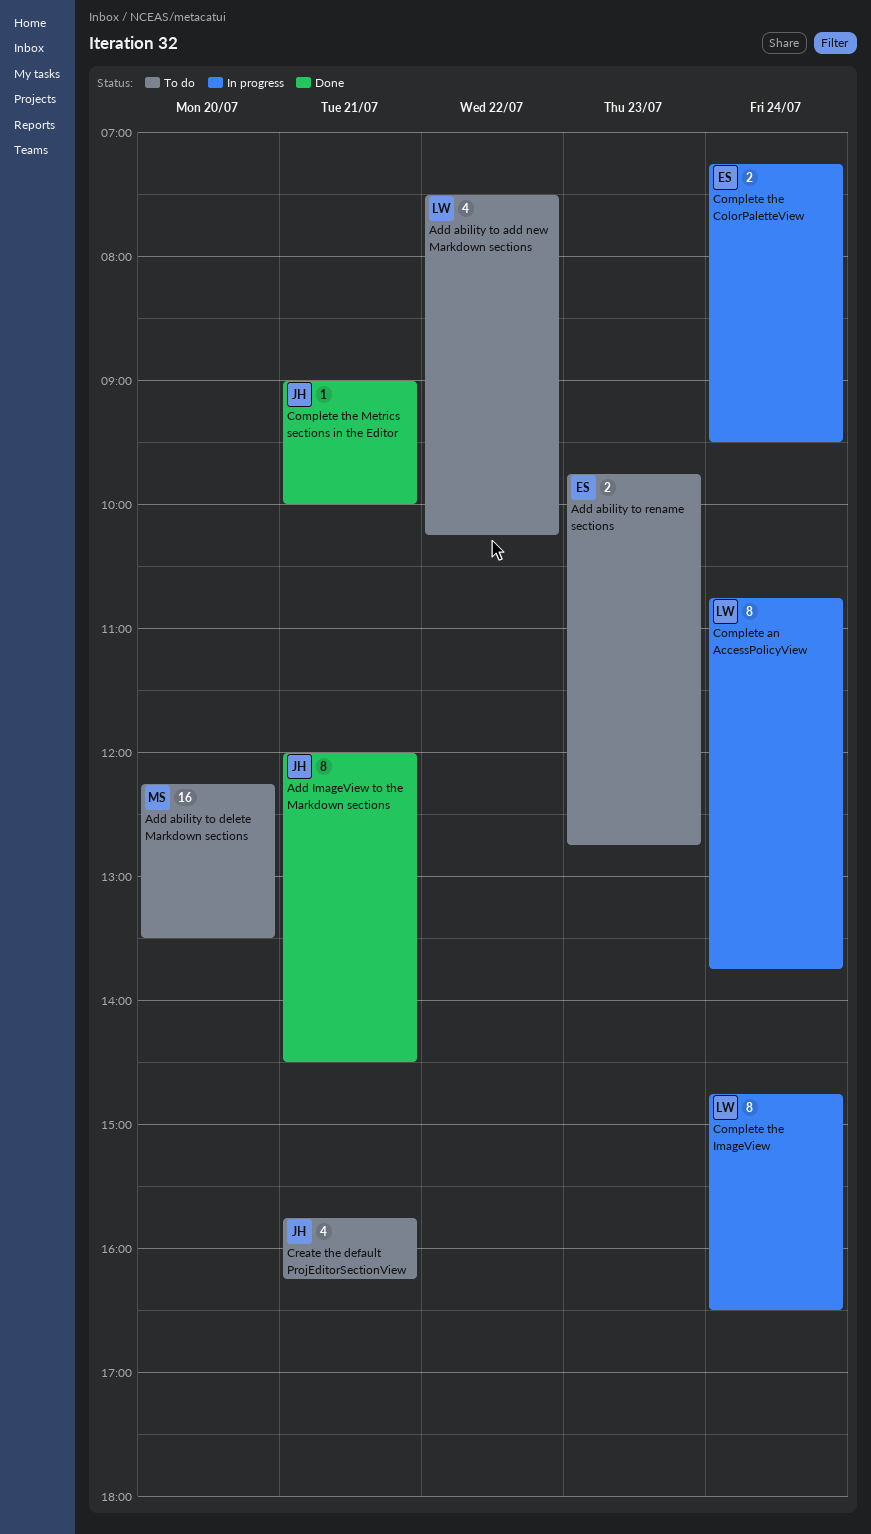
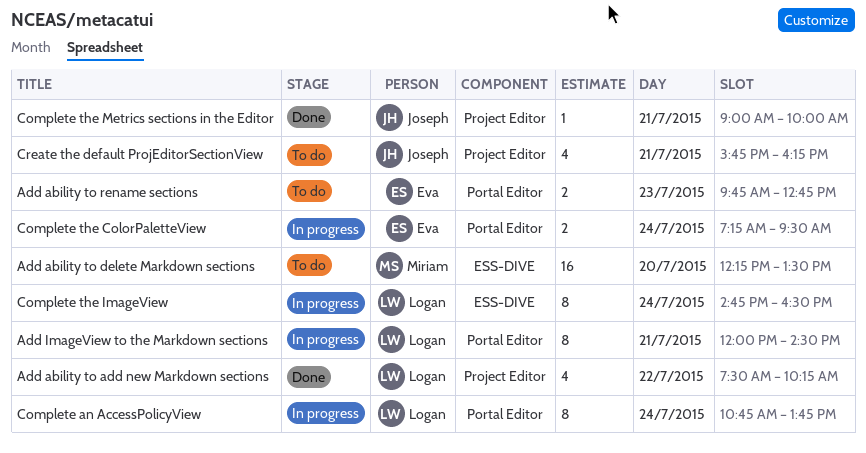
Add ability to add new Markdown sections, status: To do -> Done
Add ImageView to the Markdown sections, status: Done -> In progress
Add ImageView to the Markdown sections, owner: Joseph -> Logan

